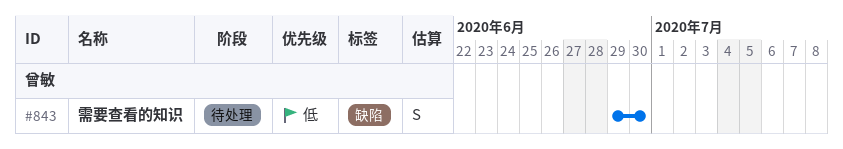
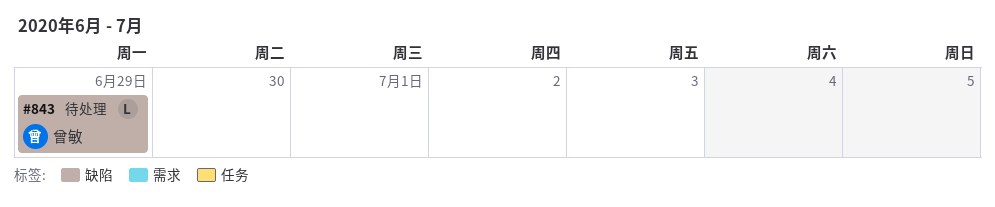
#843, estimate: S -> L
#843, due: Jun 30 -> Jun 29

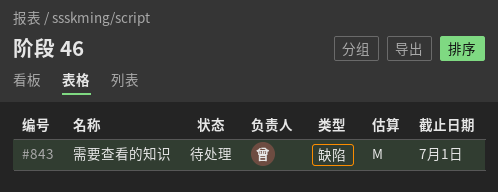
#843, estimate: L -> M
#843, due: Jun 29 -> Jul 1

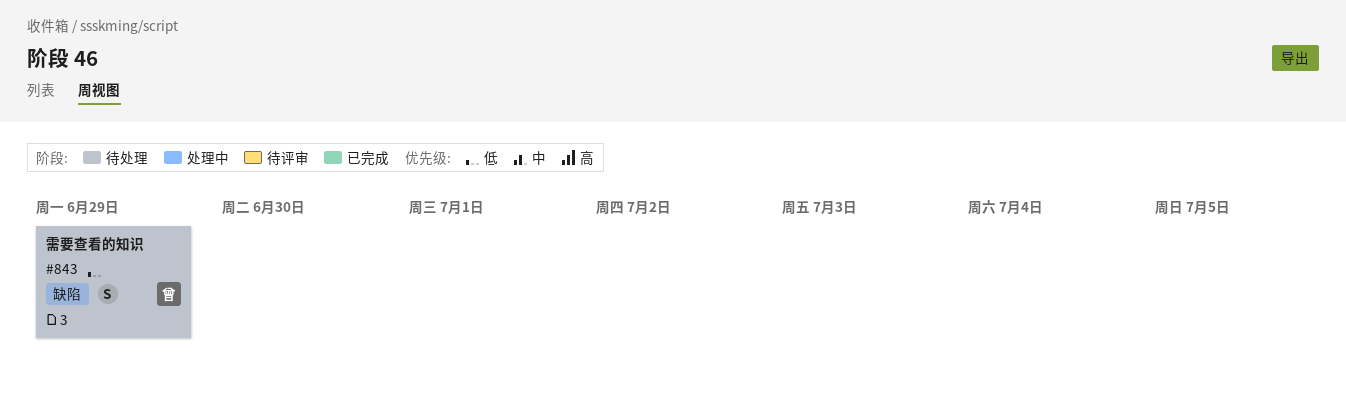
#843, estimate: M -> S
#843, due: Jul 1 -> Jun 29

